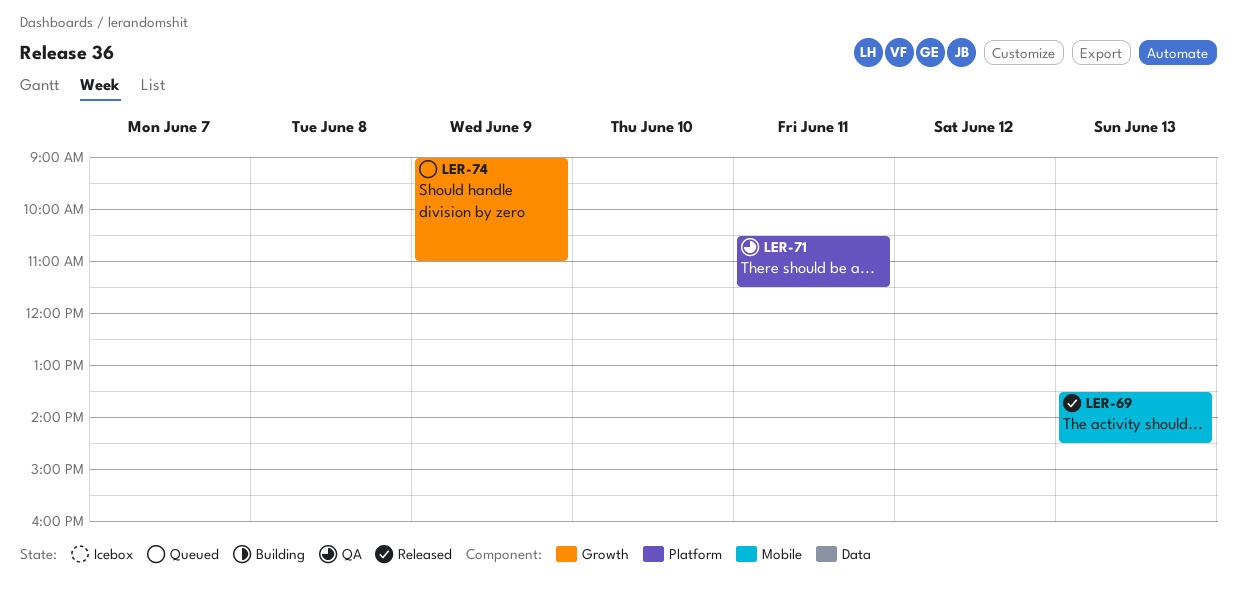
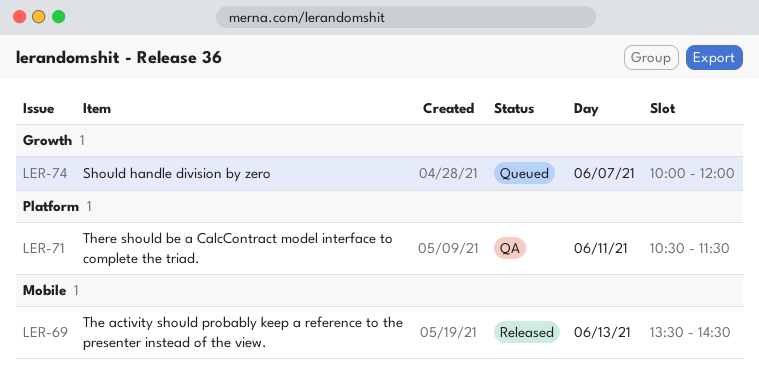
LER-74, day: Jun 9 -> Jun 7
LER-74, begins: 09:00 -> 10:00
LER-74, ends: 11:00 -> 12:00

